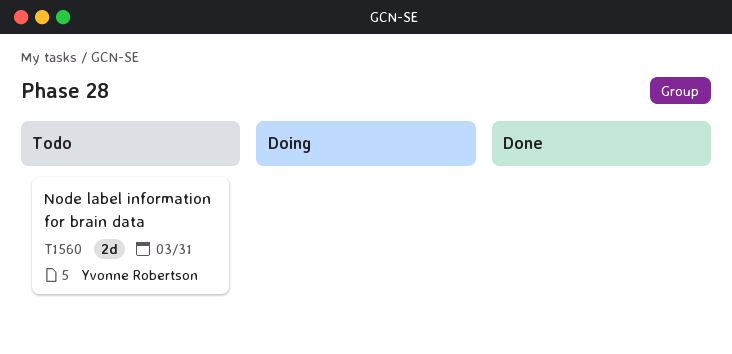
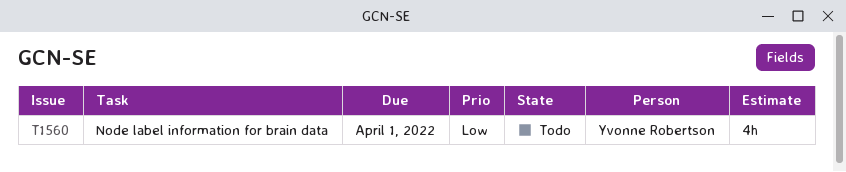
T1560, estimate: 2d -> 4h
T1560, due: Mar 31 -> Apr 1

